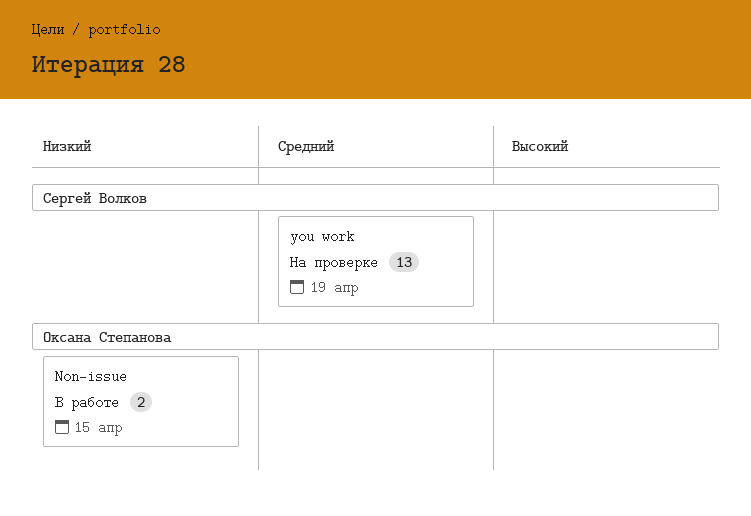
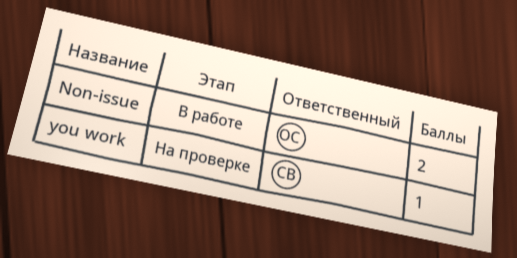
you work, estimate: 13 -> 1

